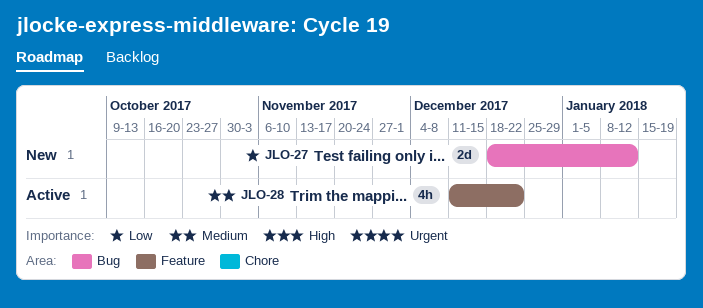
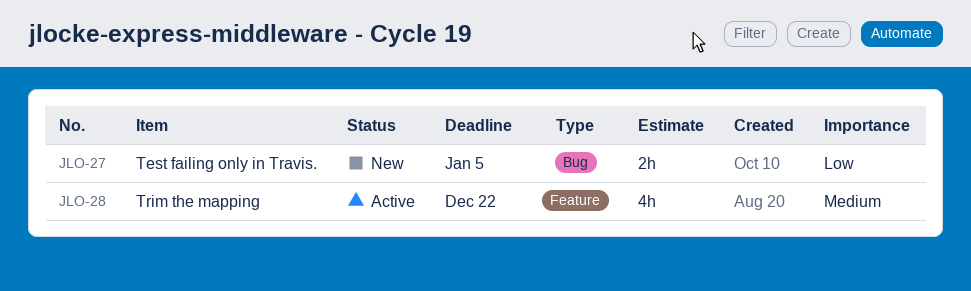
JLO-27, estimate: 2d -> 2h
JLO-27, due: Jan 12 -> Jan 5

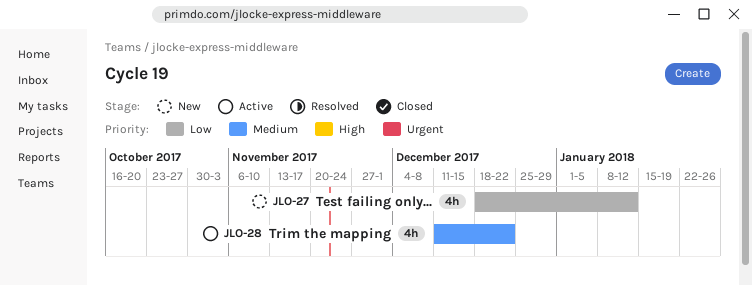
JLO-27, estimate: 2h -> 4h
JLO-27, due: Jan 5 -> Jan 12

